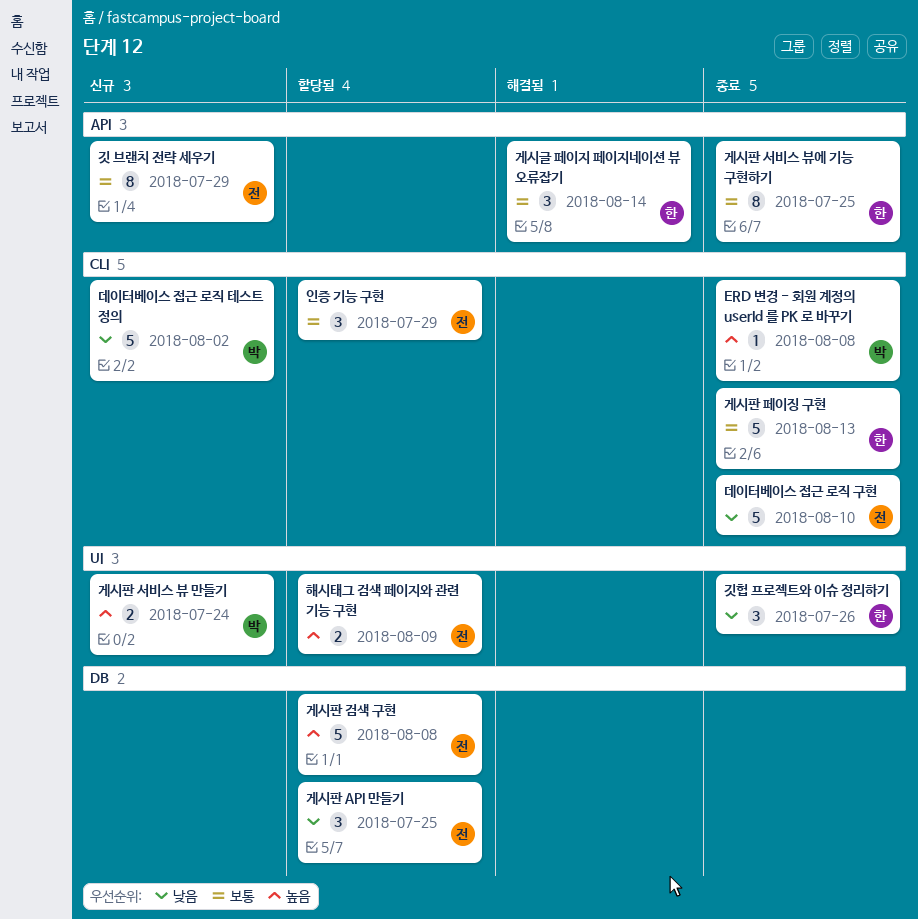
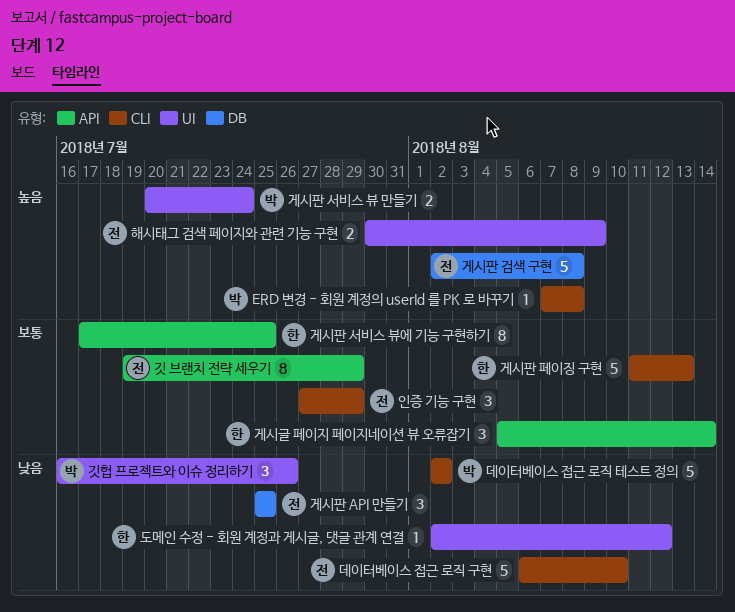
깃헙 프로젝트와 이슈 정리하기, owner: 한 -> 박
도메인 수정 - 회원 계정과 게시글, 댓글 관계 연결: none -> present

